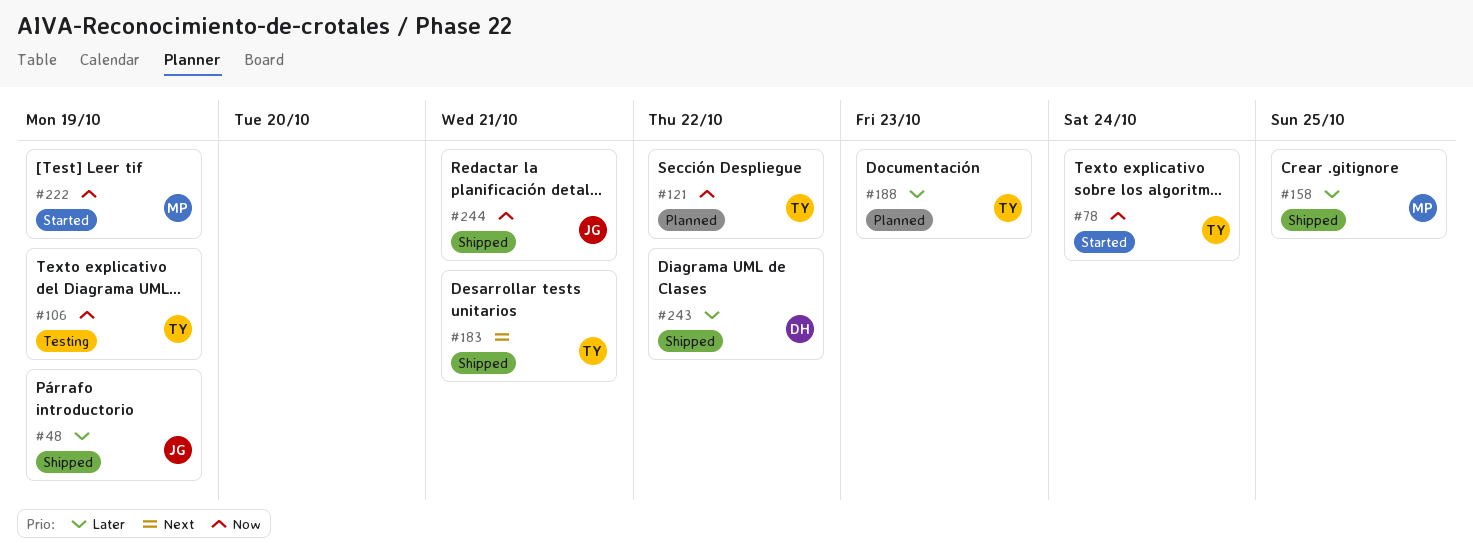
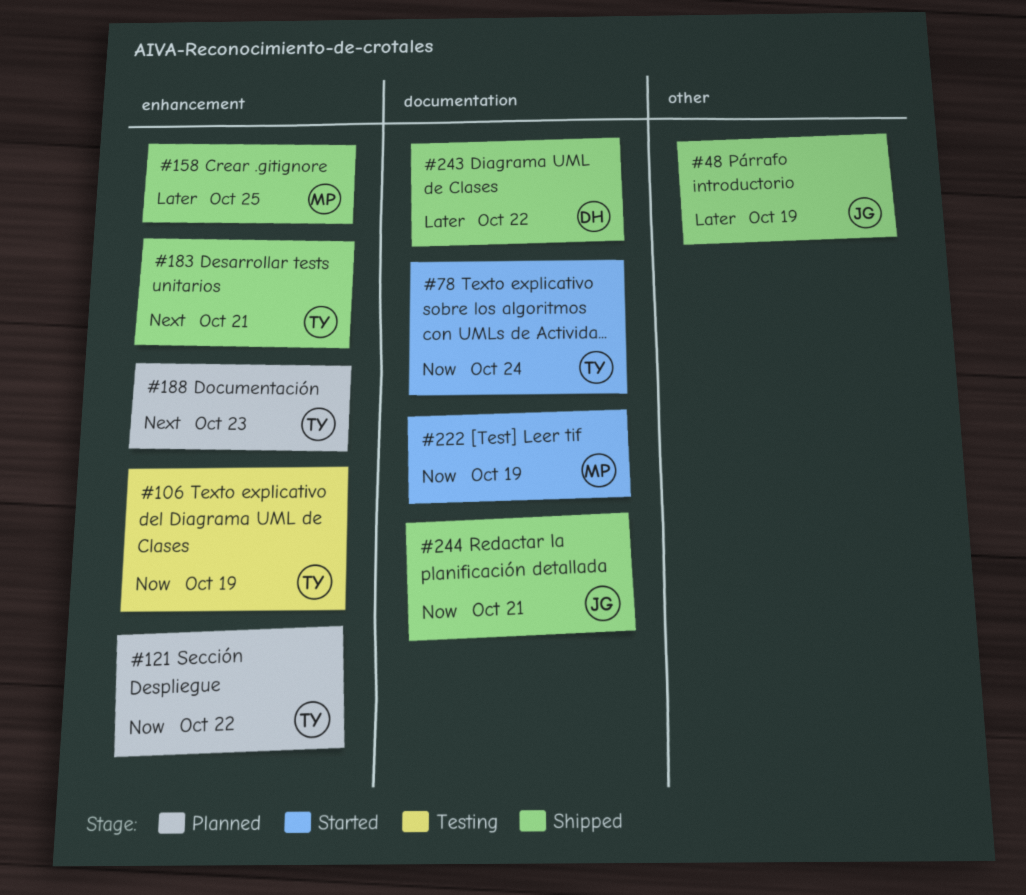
#188, priority: Later -> Next

